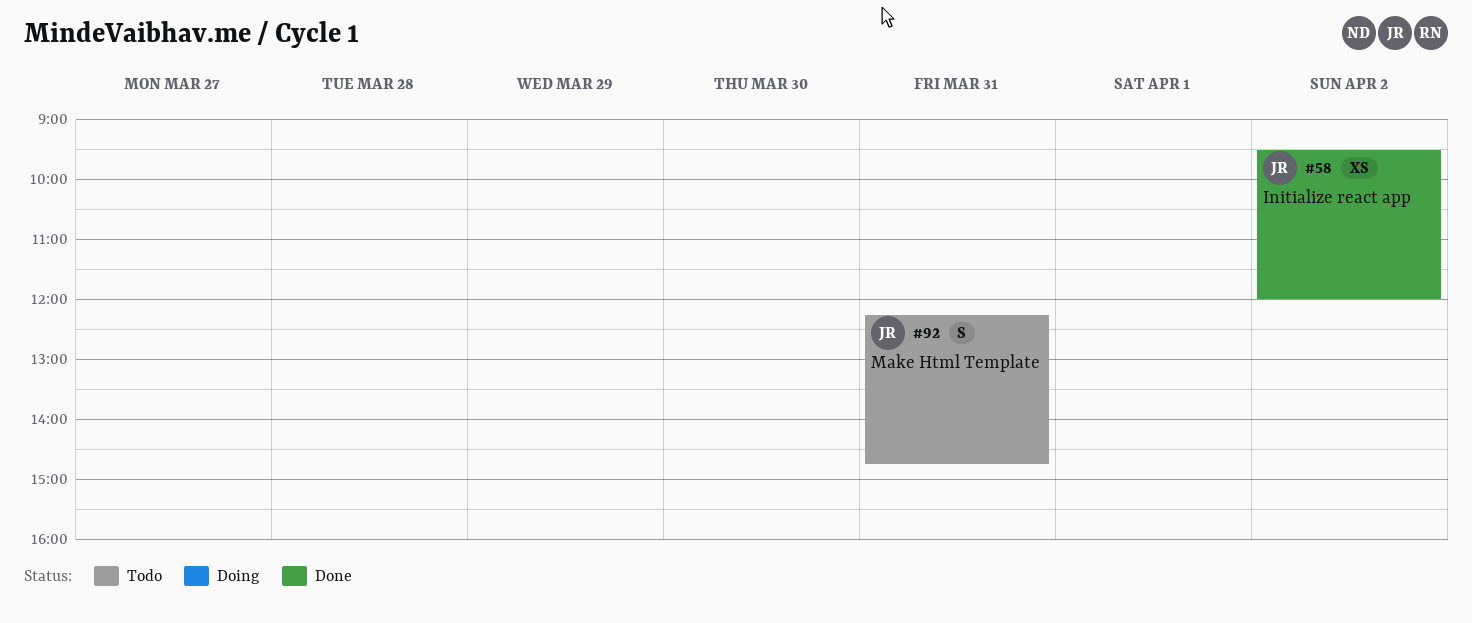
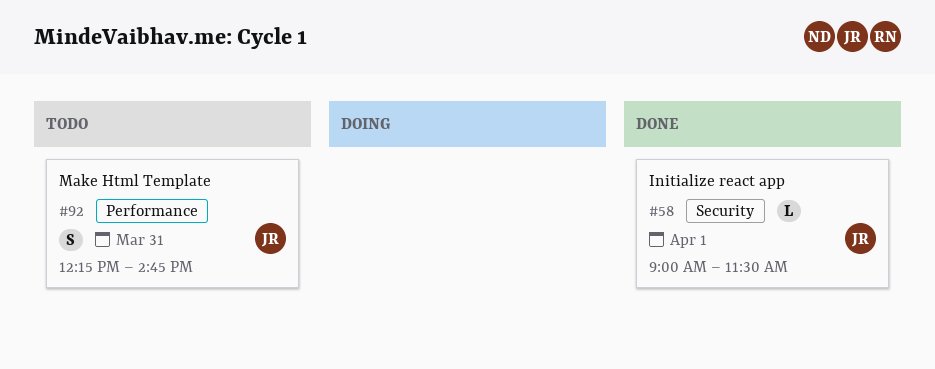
#58, estimate: XS -> L
#58, day: Apr 2 -> Apr 1
#58, begins: 09:30 -> 09:00
#58, ends: 12:00 -> 11:30

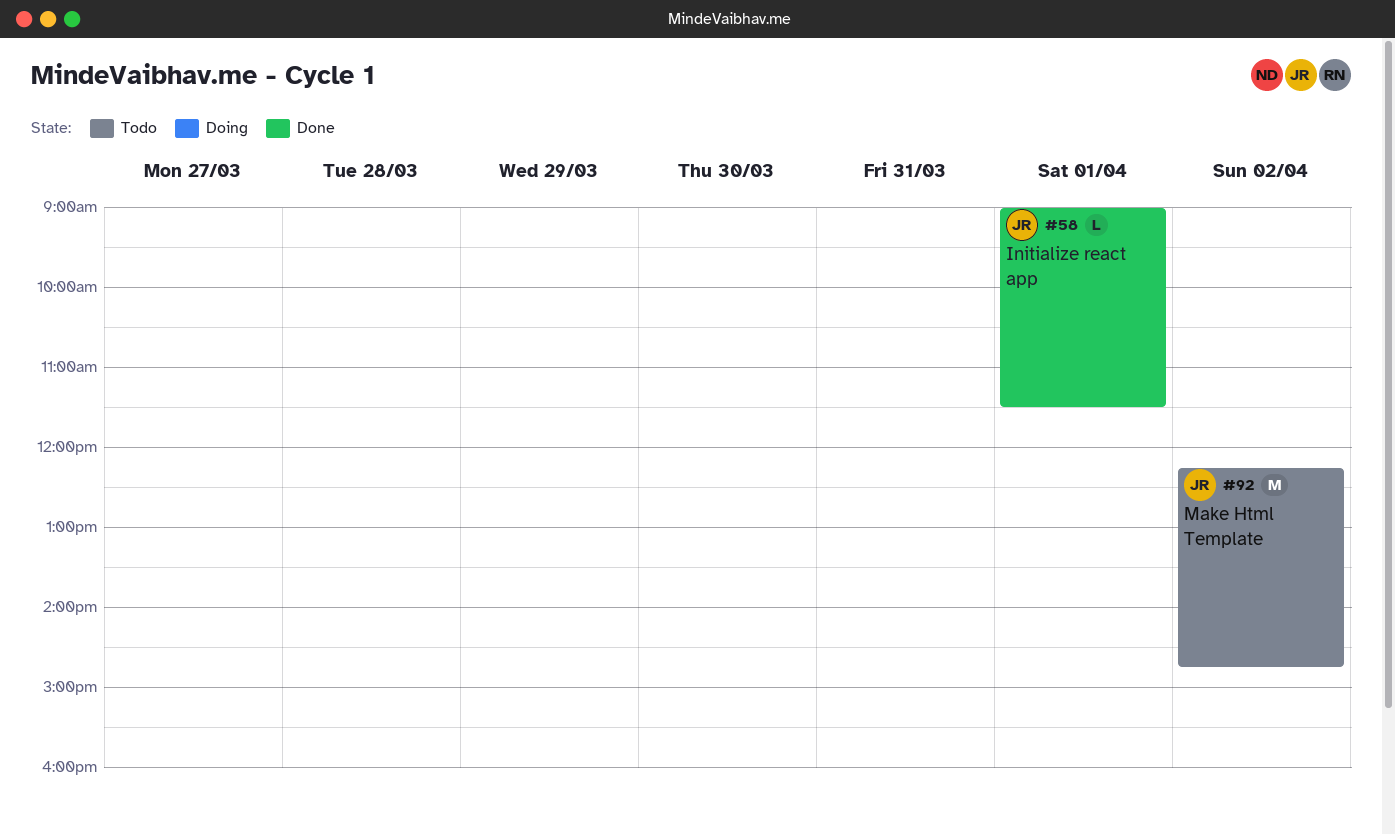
#92, estimate: S -> M
#92, day: Mar 31 -> Apr 2

